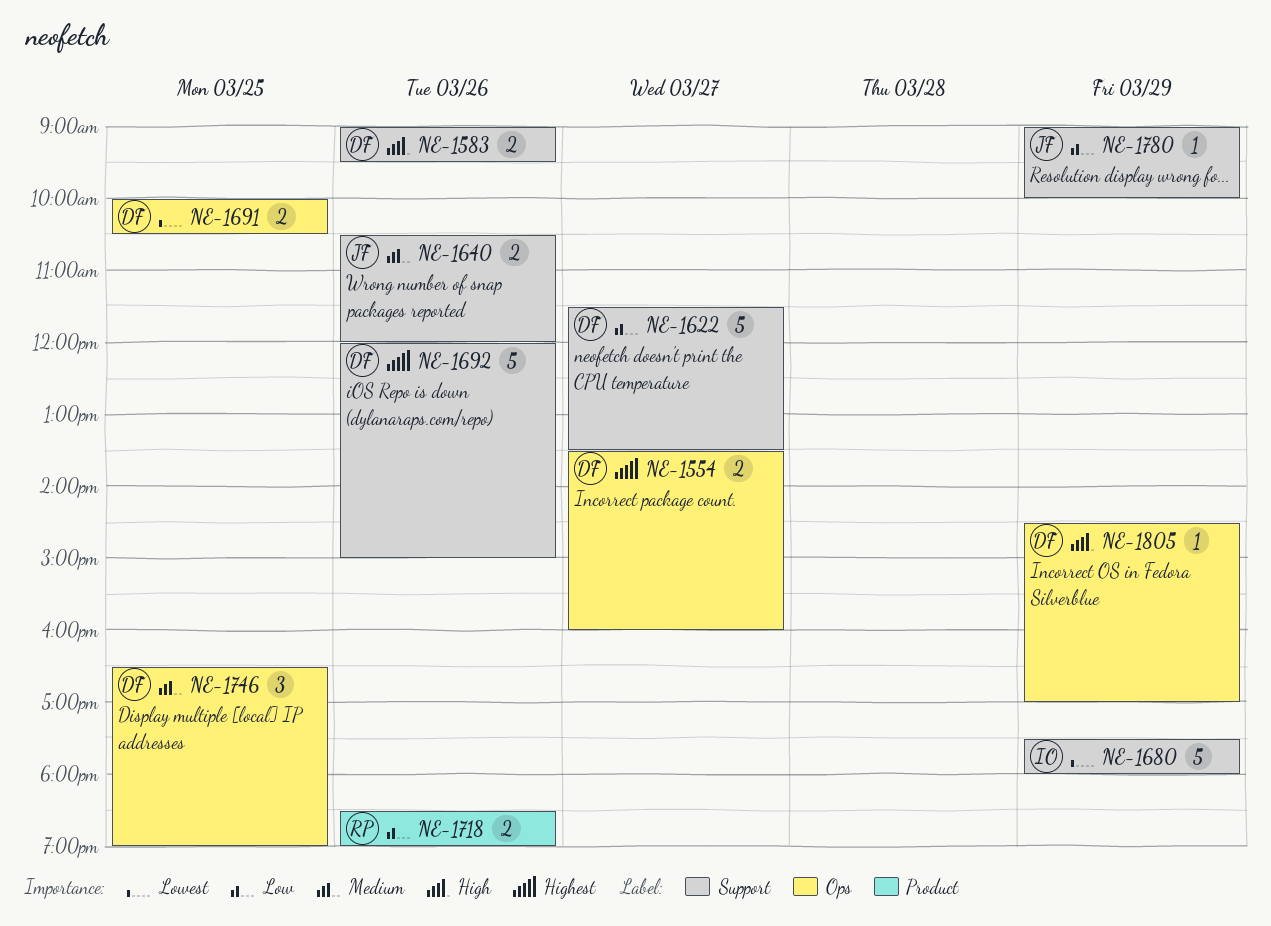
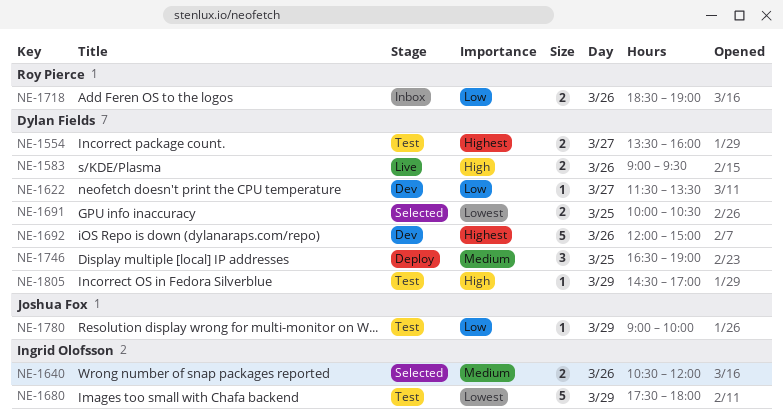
NE-1622, estimate: 5 -> 1
NE-1640, owner: Joshua Fox -> Ingrid Olofsson

